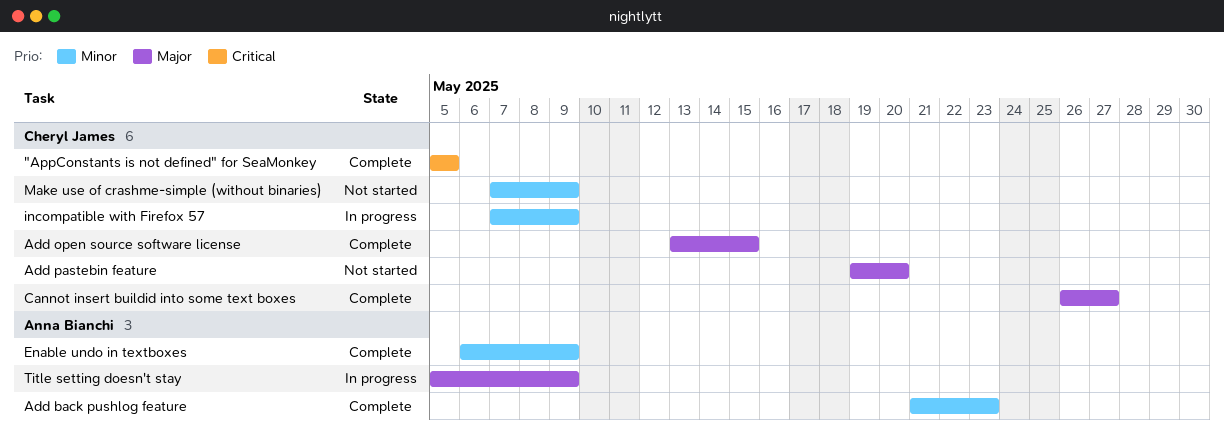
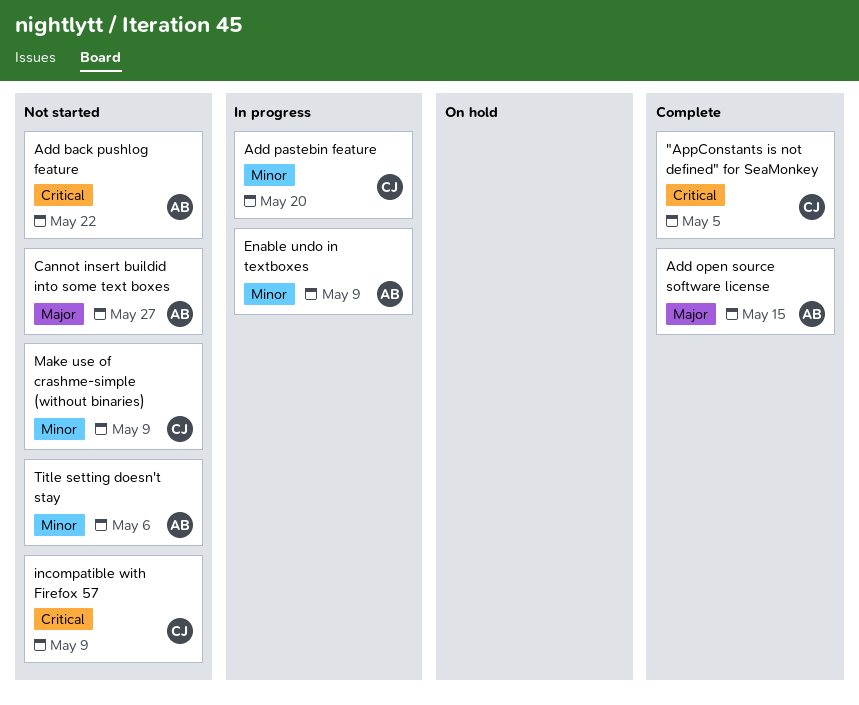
Add back pushlog feature, status: Complete -> Not started
Add back pushlog feature, priority: Minor -> Critical
Add back pushlog feature, due: May 23 -> May 22
Add open source software license, owner: Cheryl James -> Anna Bianchi
Add pastebin feature, status: Not started -> In progress
Add pastebin feature, priority: Major -> Minor
Cannot insert buildid into some text boxes, status: Complete -> Not started
Cannot insert buildid into some text boxes, owner: Cheryl James -> Anna Bianchi
Enable undo in textboxes, status: Complete -> In progress
incompatible with Firefox 57, status: In progress -> Not started
incompatible with Firefox 57, priority: Minor -> Critical
Title setting doesn't stay, status: In progress -> Not started
Title setting doesn't stay, priority: Major -> Minor
Title setting doesn't stay, due: May 9 -> May 6

